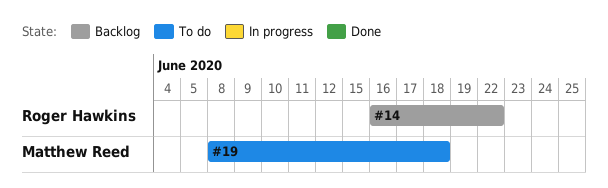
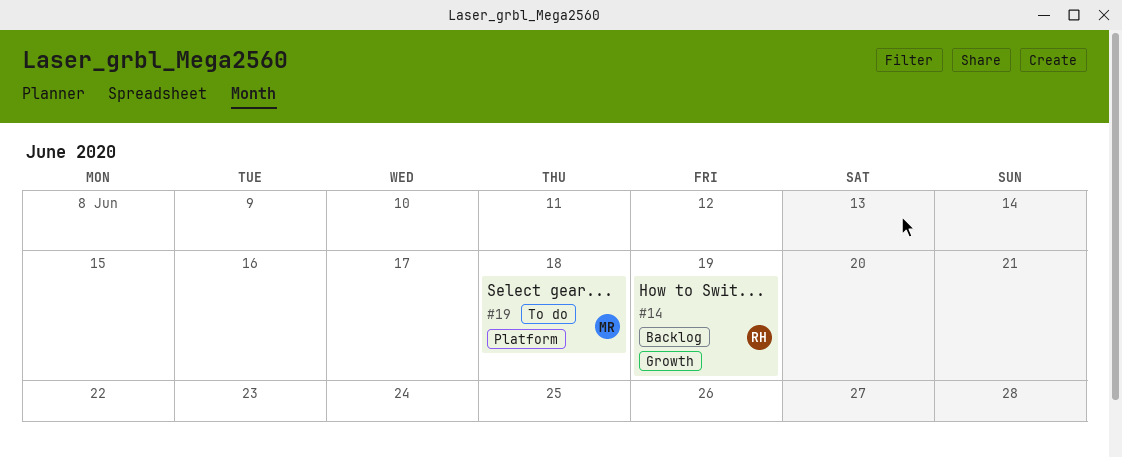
#14, due: Jun 22 -> Jun 19

